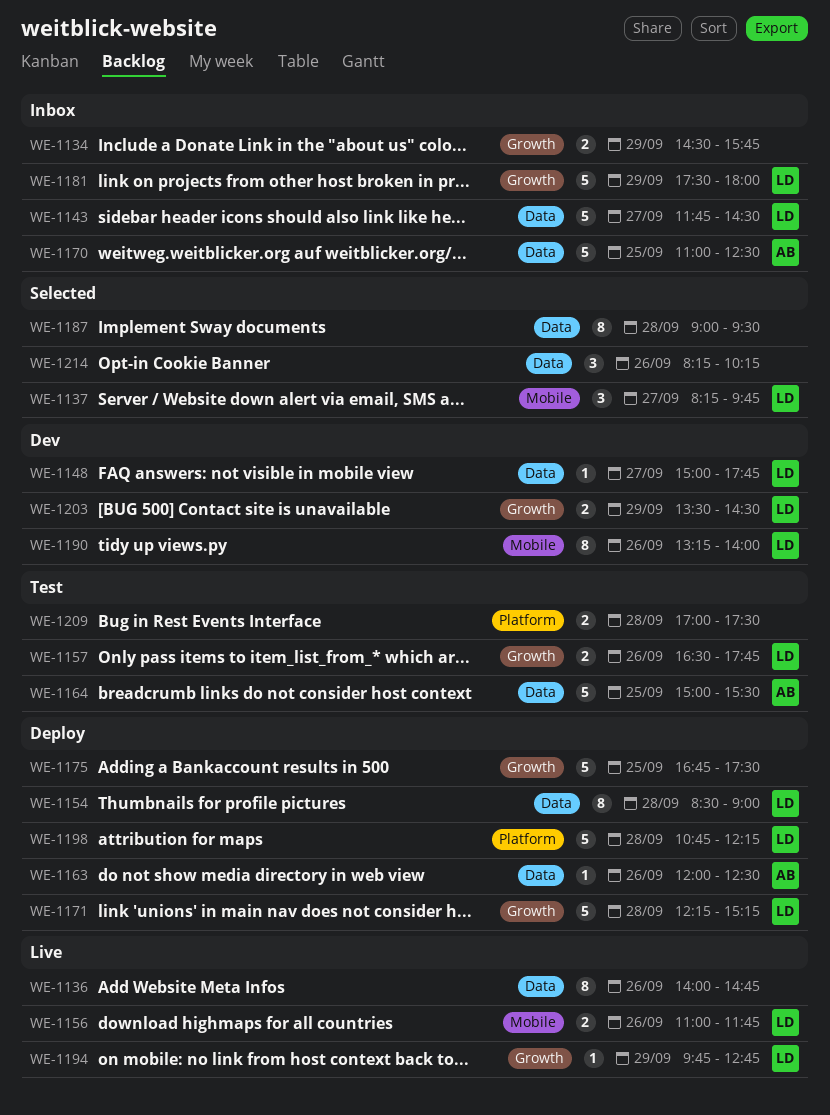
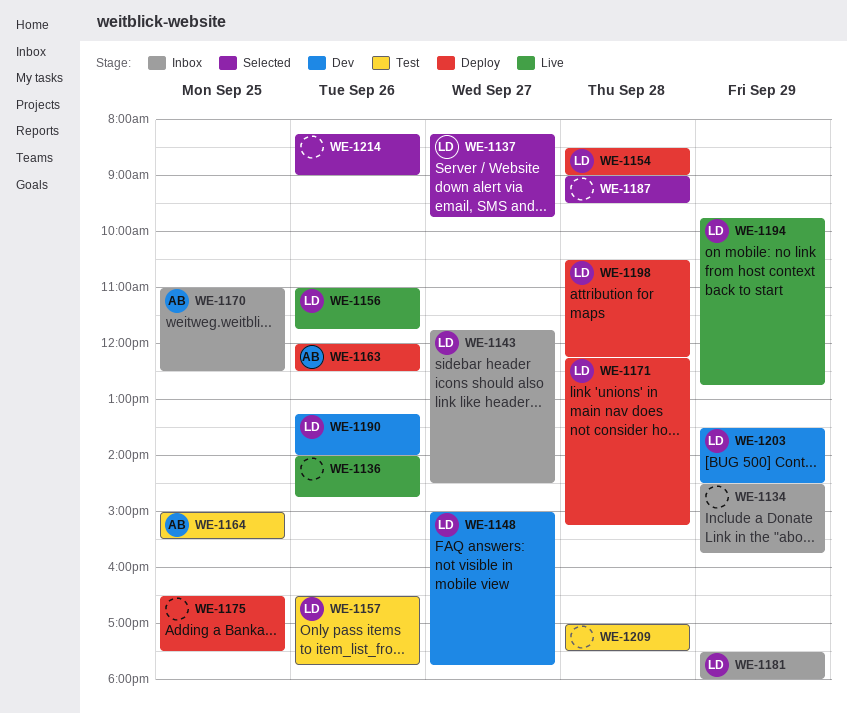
WE-1175, begins: 16:45 -> 16:30
WE-1198, begins: 10:45 -> 10:30
WE-1214, ends: 10:15 -> 09:00

